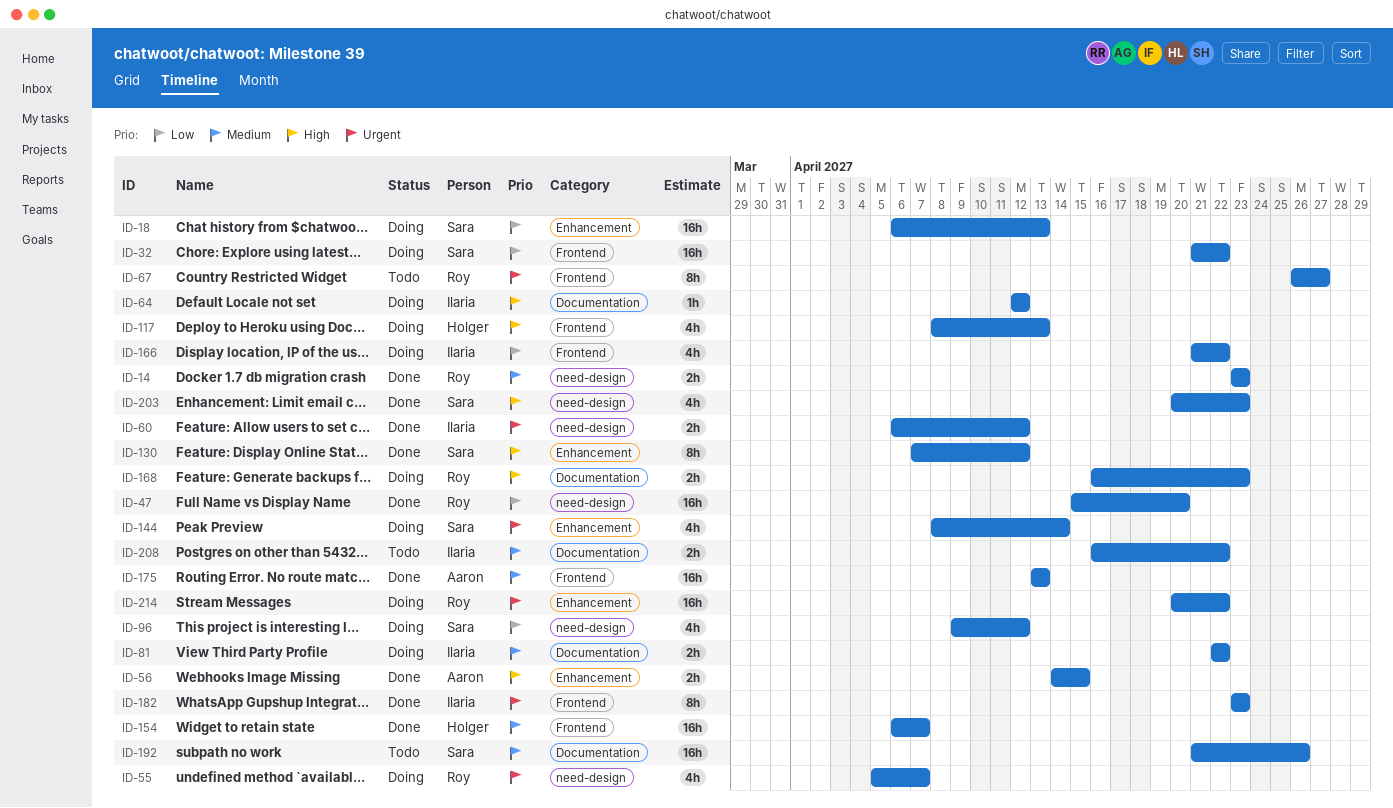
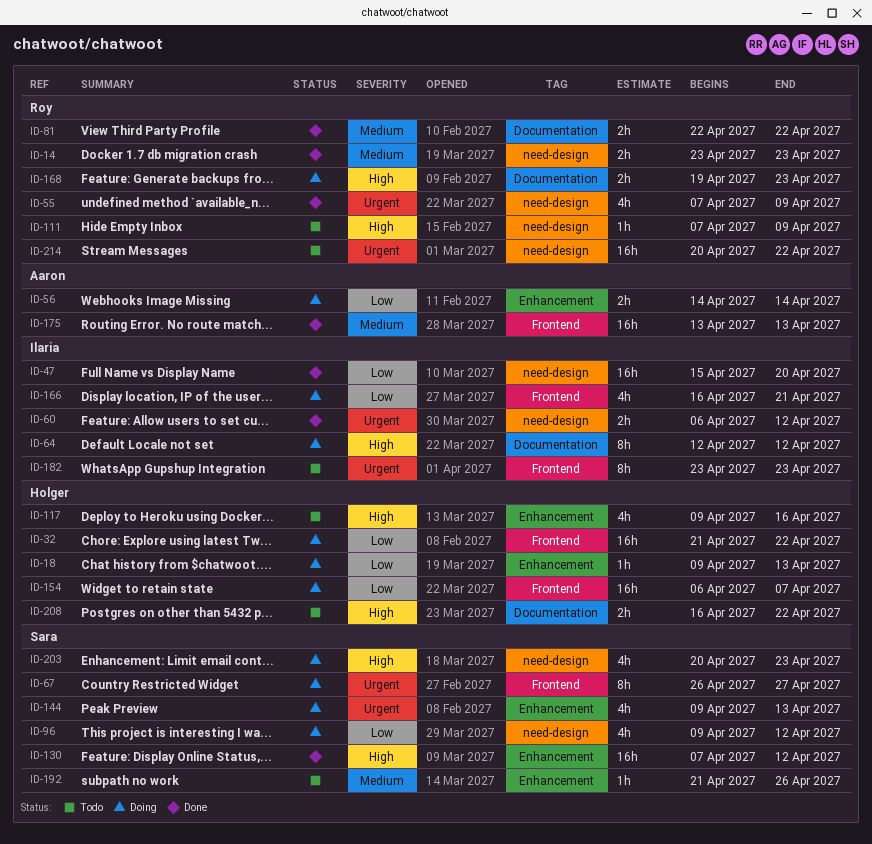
ID-18, owner: Sara -> Holger
ID-18, estimate: 16h -> 1h
ID-18, start: Apr 6 -> Apr 9
ID-32, owner: Sara -> Holger
ID-47, owner: Roy -> Ilaria
ID-55, status: Doing -> Done
ID-55, start: Apr 5 -> Apr 7
ID-55, due: Apr 7 -> Apr 9
ID-56, status: Done -> Doing
ID-56, priority: High -> Low
ID-56, due: Apr 15 -> Apr 14
ID-64, estimate: 1h -> 8h
ID-67, status: Todo -> Doing
ID-67, owner: Roy -> Sara
ID-81, status: Doing -> Done
ID-81, owner: Ilaria -> Roy
ID-111: none -> present
ID-117, status: Doing -> Todo
ID-117, label: Frontend -> Enhancement
ID-117, start: Apr 8 -> Apr 9
ID-117, due: Apr 13 -> Apr 16
ID-130, estimate: 8h -> 16h
ID-144, start: Apr 8 -> Apr 9
ID-144, due: Apr 14 -> Apr 13
ID-154, status: Done -> Doing
ID-154, priority: Medium -> Low
ID-166, start: Apr 21 -> Apr 16
ID-166, due: Apr 22 -> Apr 21
ID-168, start: Apr 16 -> Apr 19
ID-182, status: Done -> Todo
ID-192, label: Documentation -> Enhancement
ID-192, estimate: 16h -> 1h
ID-203, status: Done -> Doing
ID-208, owner: Ilaria -> Holger
ID-208, priority: Medium -> High
ID-214, status: Doing -> Todo
ID-214, label: Enhancement -> need-design

